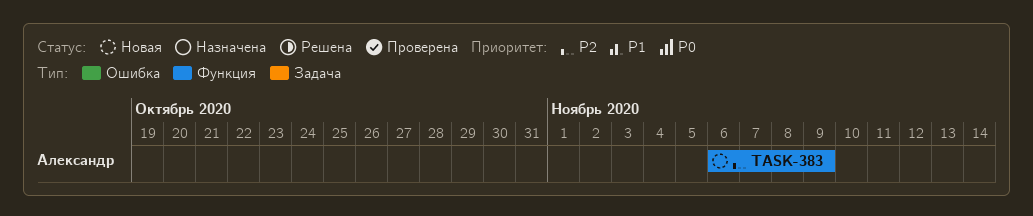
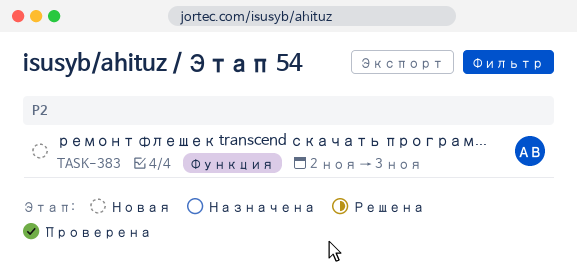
TASK-383, start: Nov 6 -> Nov 2
TASK-383, due: Nov 9 -> Nov 3

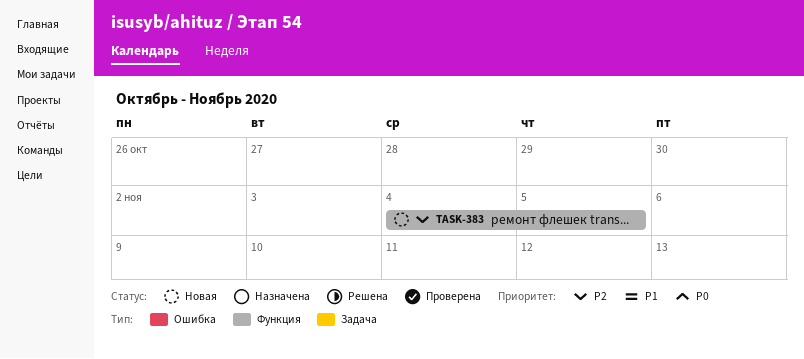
TASK-383, start: Nov 2 -> Nov 4
TASK-383, due: Nov 3 -> Nov 5

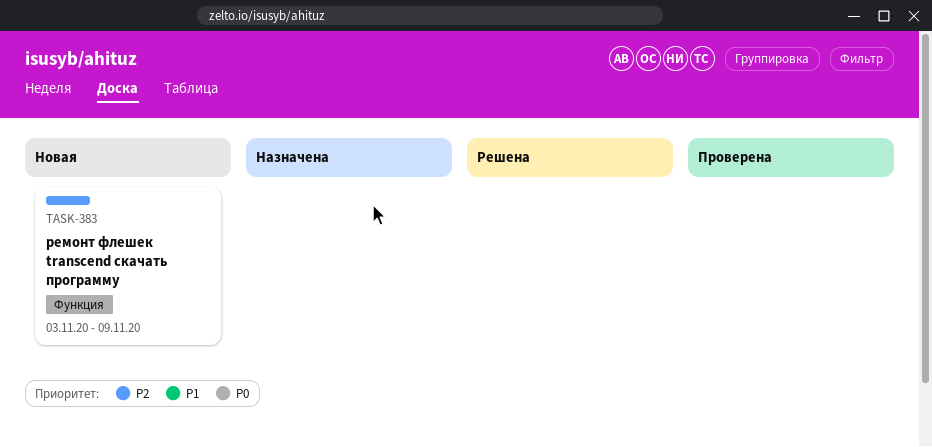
TASK-383, start: Nov 4 -> Nov 3
TASK-383, due: Nov 5 -> Nov 9

